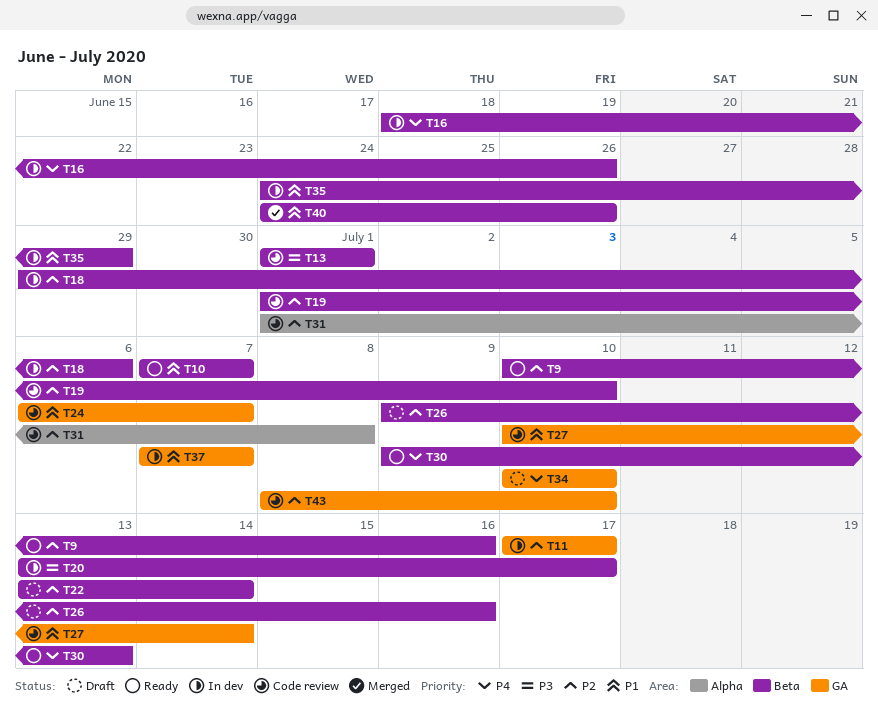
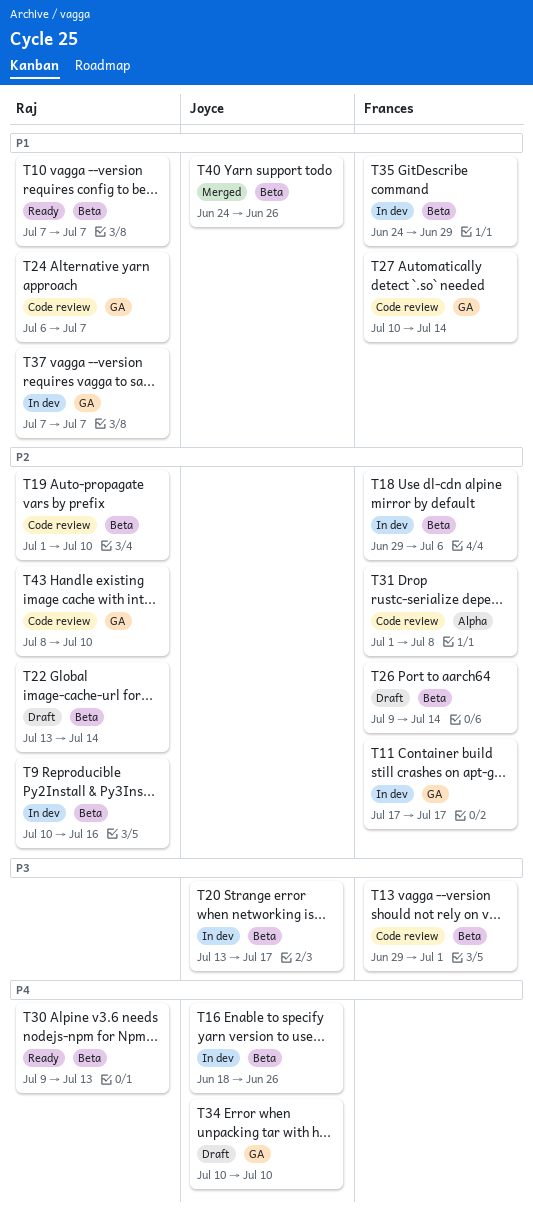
T9, status: Ready -> In dev
T13, start: Jul 1 -> Jun 29
T26, due: Jul 16 -> Jul 14

